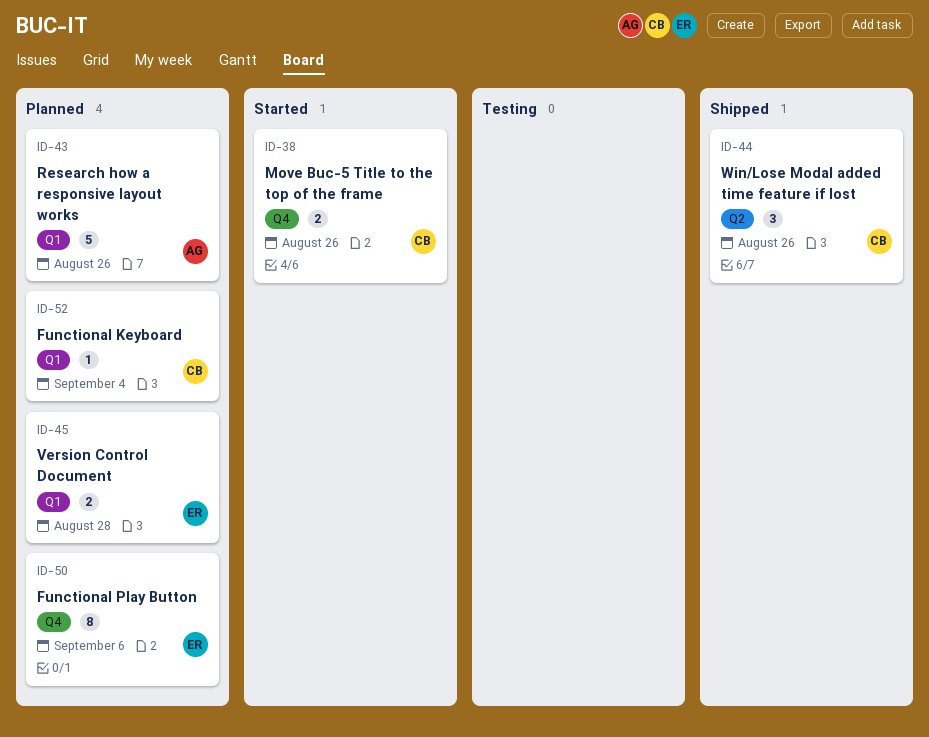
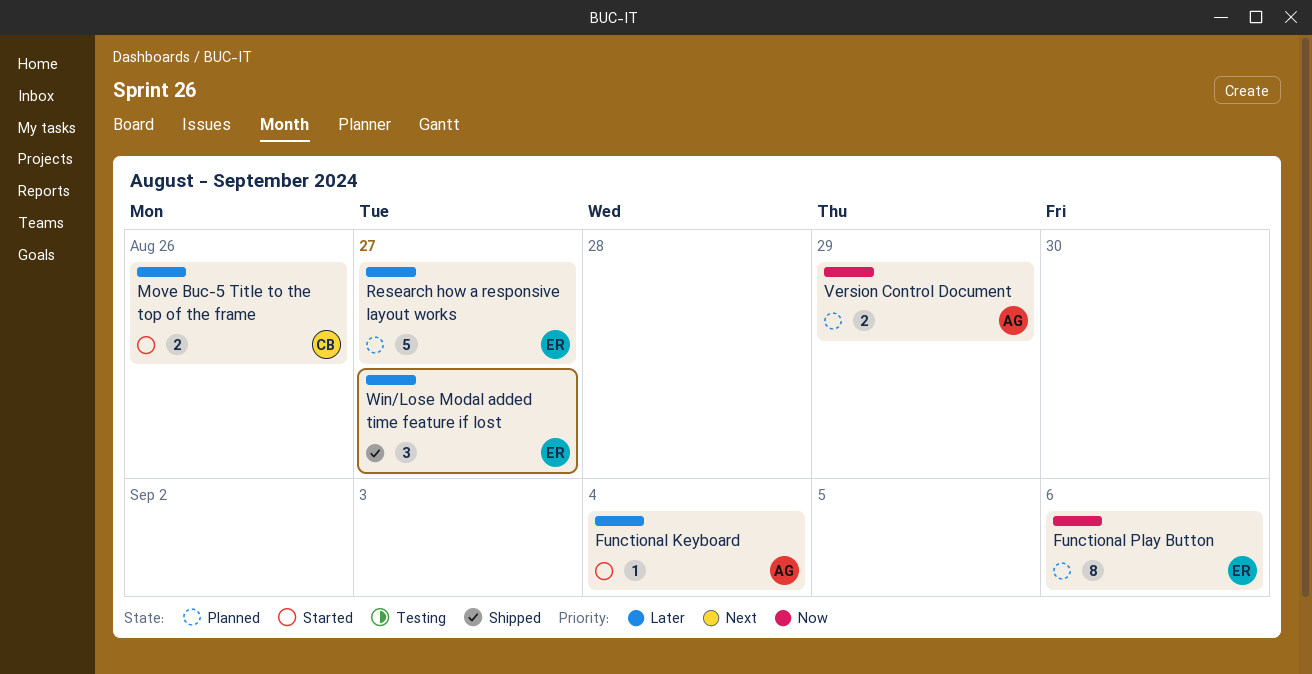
Functional Keyboard, status: Planned -> Started
Functional Keyboard, owner: CB -> AG
Research how a responsive layout works, owner: AG -> ER
Research how a responsive layout works, due: Aug 26 -> Aug 27
Version Control Document, owner: ER -> AG
Version Control Document, due: Aug 28 -> Aug 29
Win/Lose Modal added time feature if lost, owner: CB -> ER
Win/Lose Modal added time feature if lost, due: Aug 26 -> Aug 27

